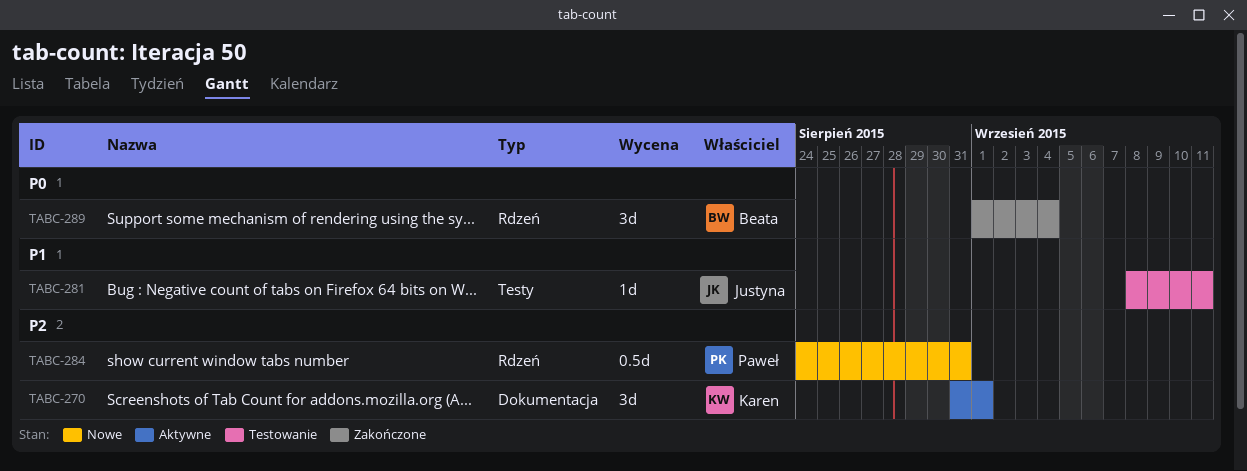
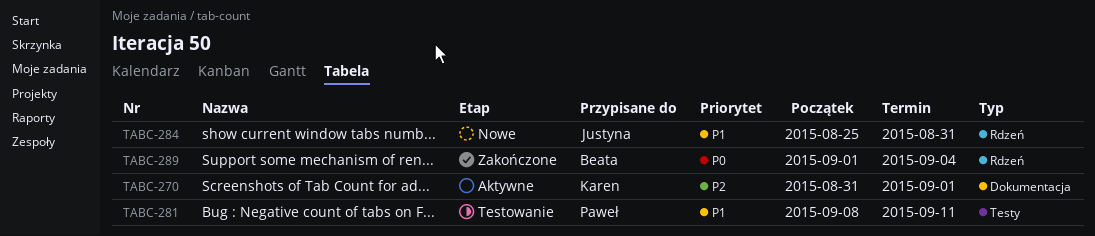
TABC-281, owner: Justyna -> Paweł
TABC-284, owner: Paweł -> Justyna
TABC-284, priority: P2 -> P1
TABC-284, start: Aug 24 -> Aug 25

